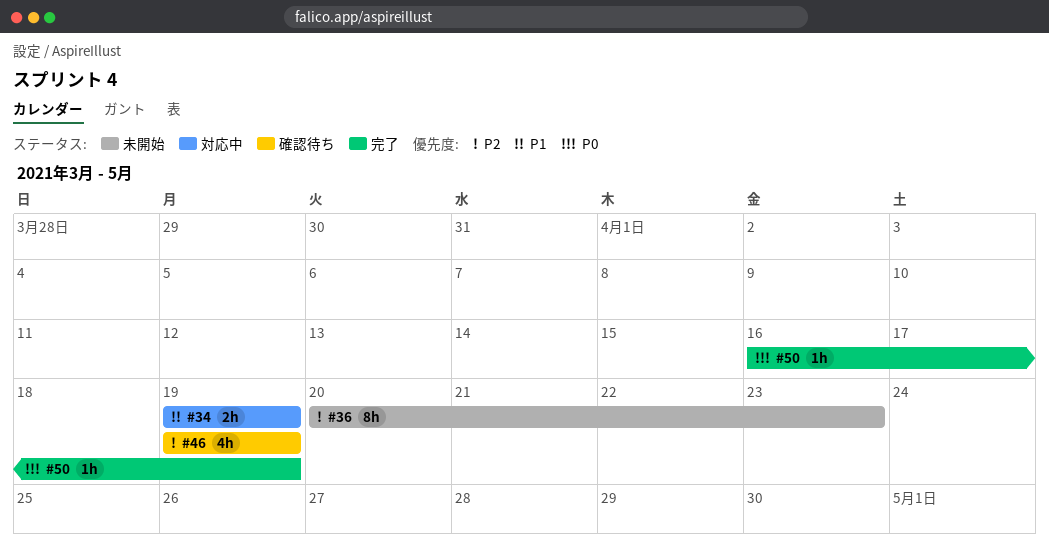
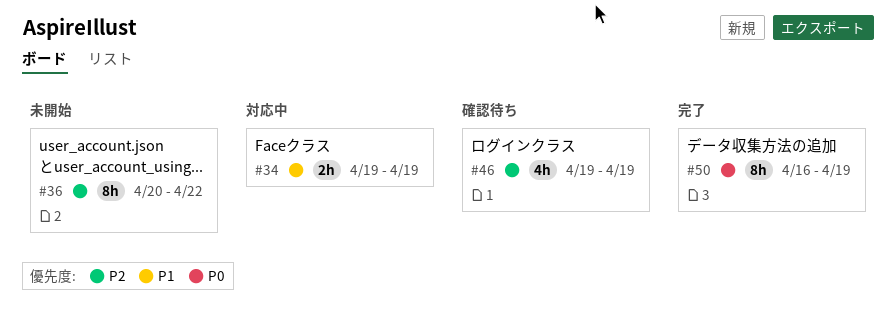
#36, due: Apr 23 -> Apr 22
#50, estimate: 1h -> 8h

